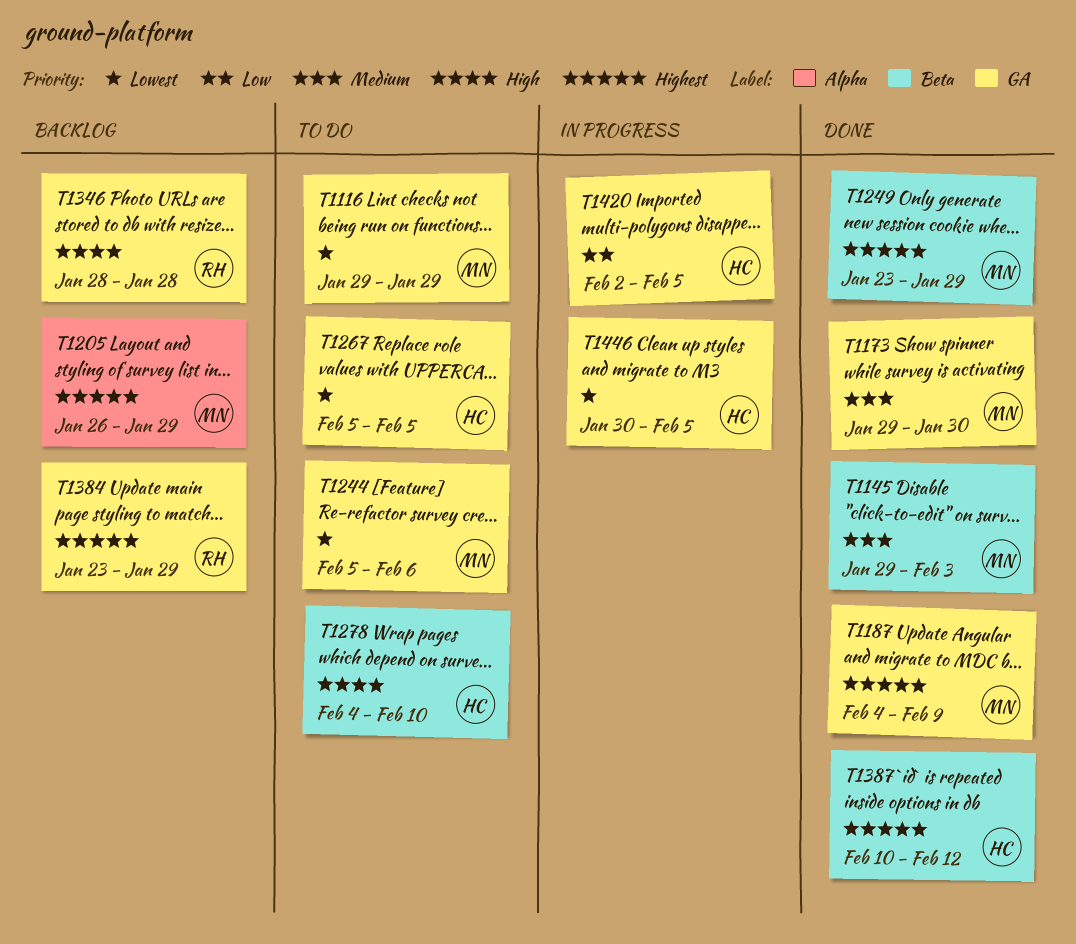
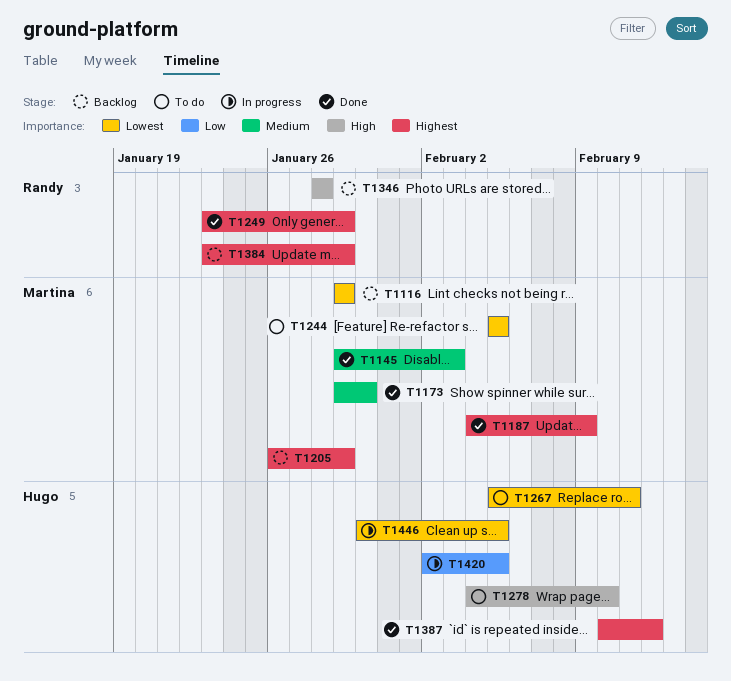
T1116, status: To do -> Backlog
T1244, due: Feb 6 -> Feb 5
T1249, owner: Martina -> Randy
T1267, due: Feb 5 -> Feb 11

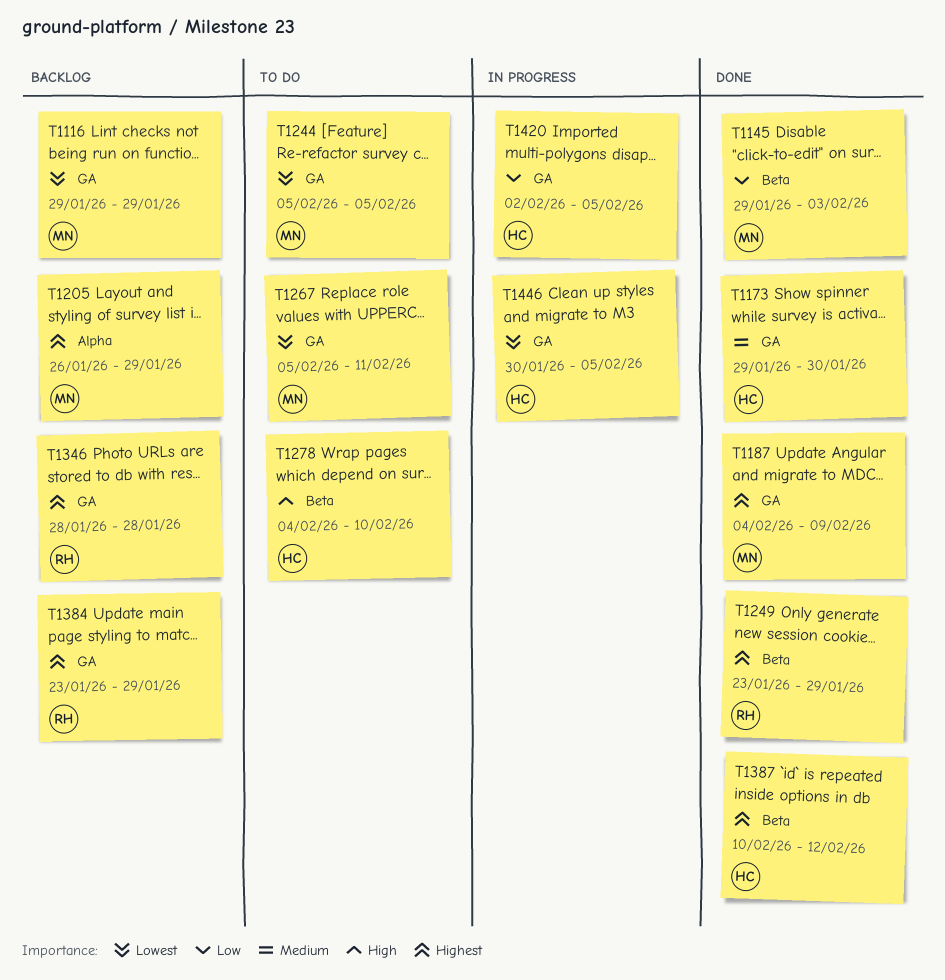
T1145, priority: Medium -> Low
T1173, owner: Martina -> Hugo
T1267, owner: Hugo -> Martina
T1346, priority: High -> Highest

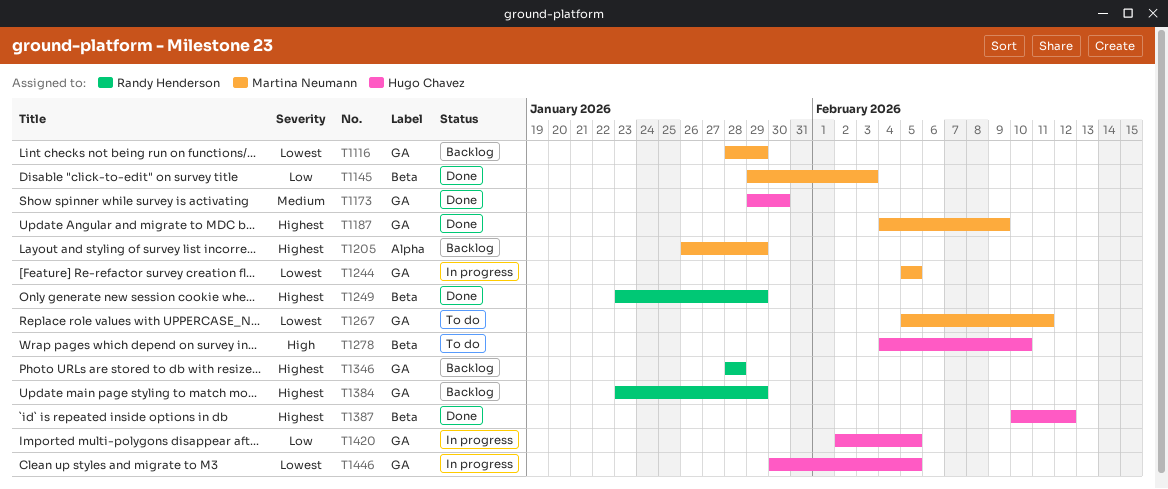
T1116, start: Jan 29 -> Jan 28
T1244, status: To do -> In progress

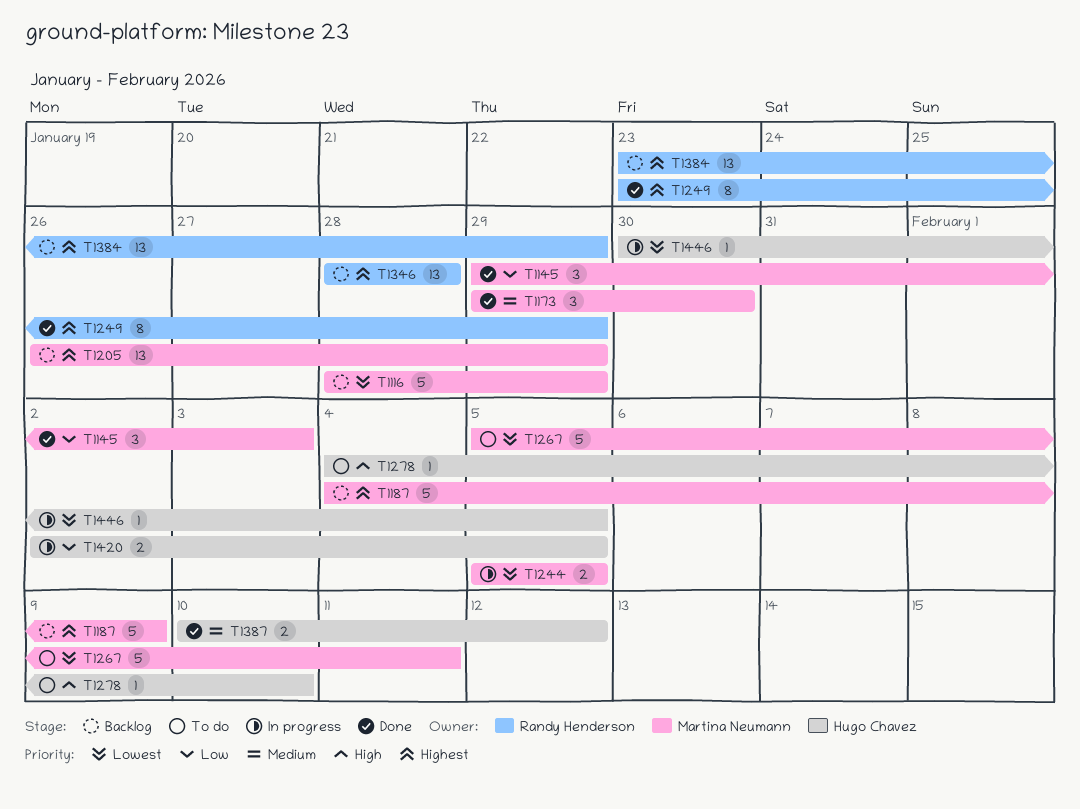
T1173, owner: Hugo Chavez -> Martina Neumann
T1187, status: Done -> Backlog
T1387, priority: Highest -> Medium

